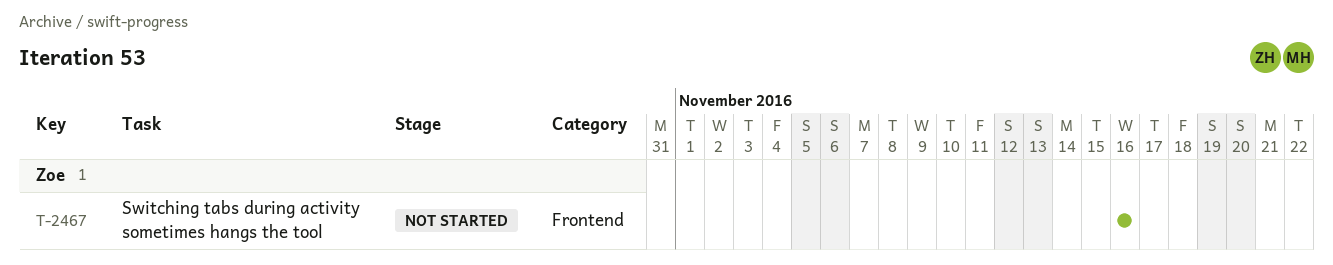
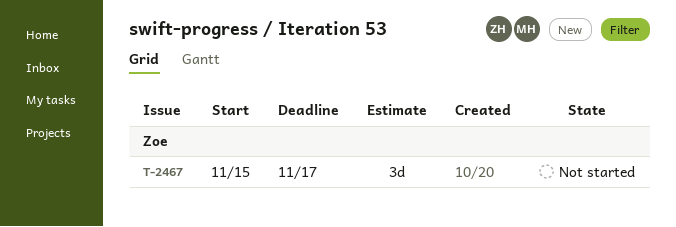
T-2467, start: Nov 16 -> Nov 15
T-2467, due: Nov 16 -> Nov 17

